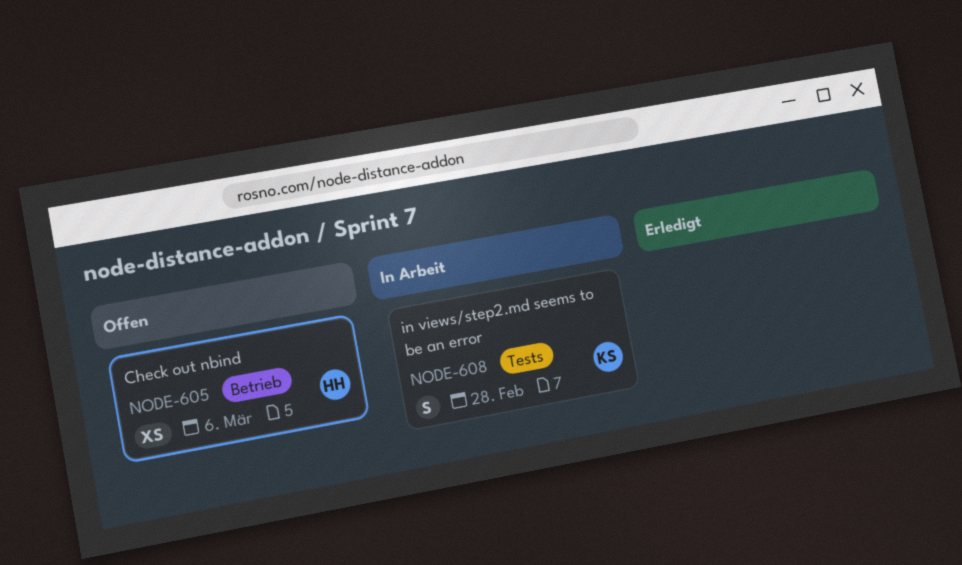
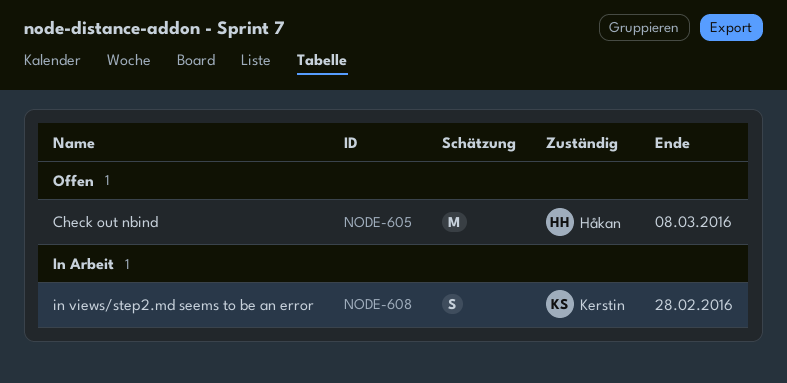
NODE-605, estimate: XS -> M
NODE-605, due: Mar 6 -> Mar 8

